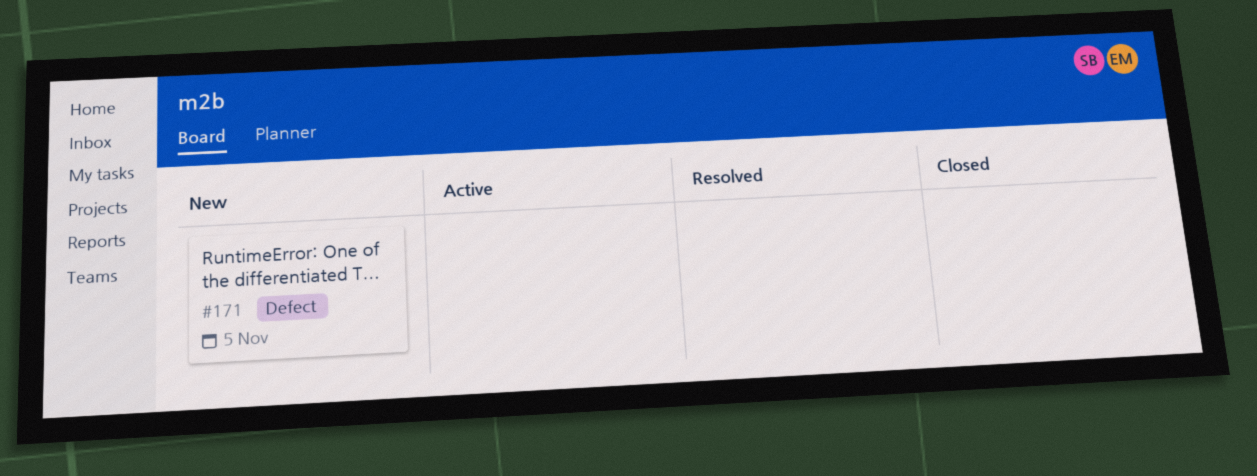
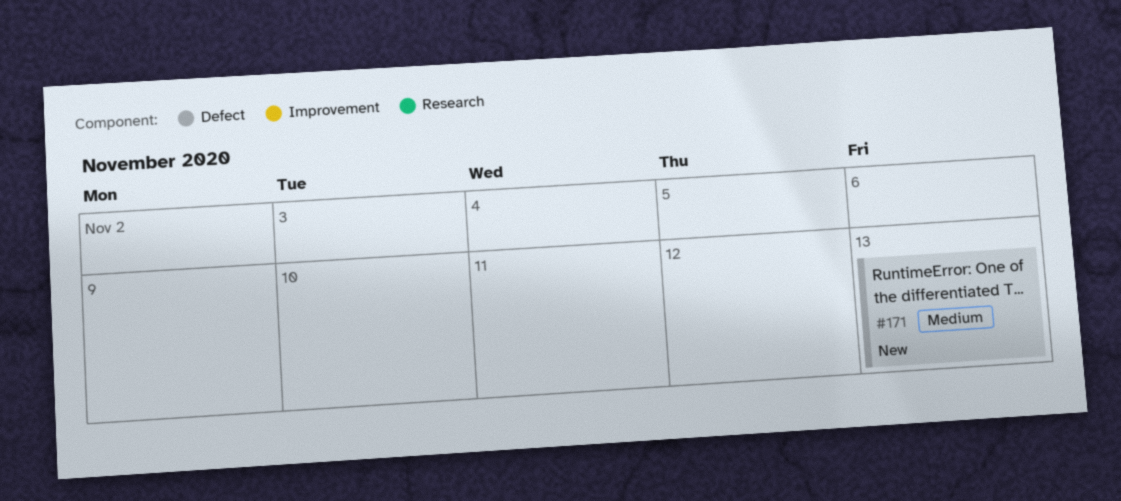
#171, due: Nov 5 -> Nov 13

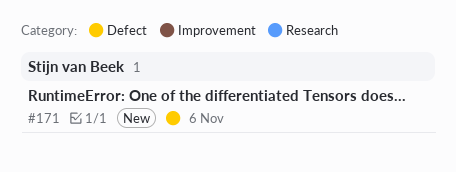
#171, due: Nov 13 -> Nov 6

